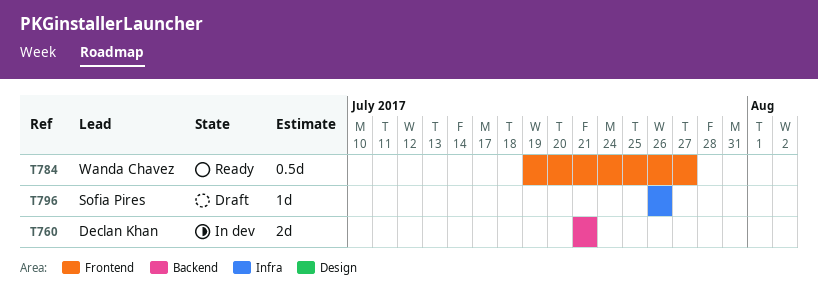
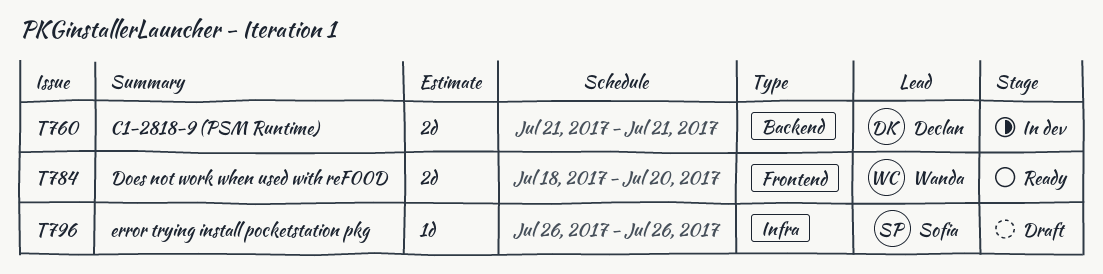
T784, estimate: 0.5d -> 2d
T784, start: Jul 19 -> Jul 18
T784, due: Jul 27 -> Jul 20

